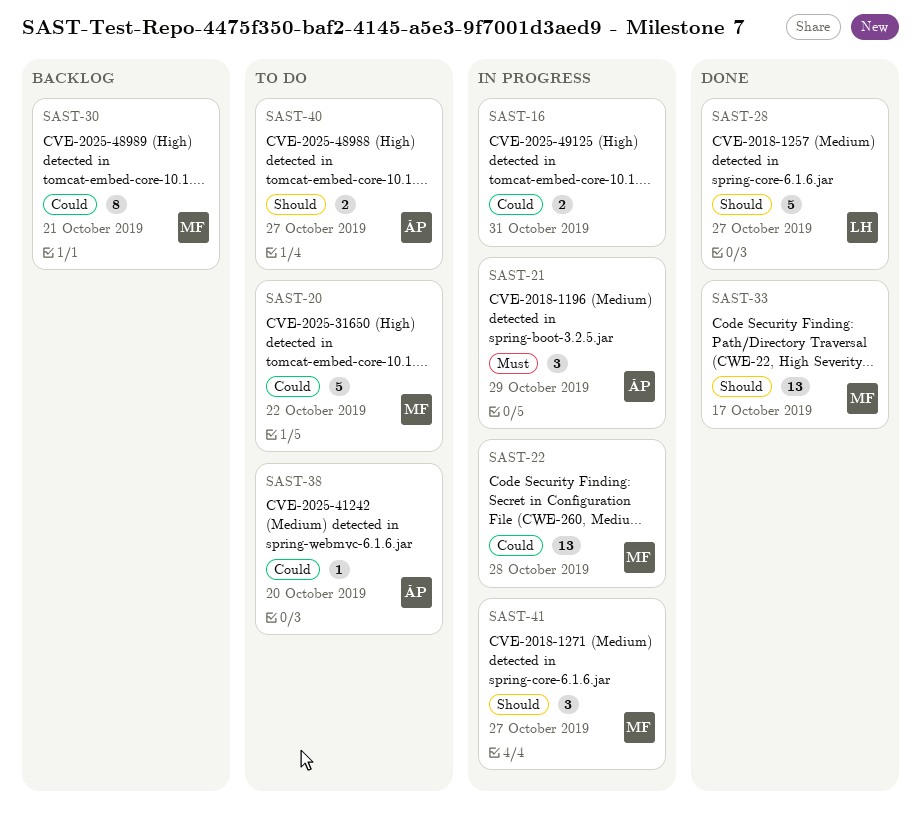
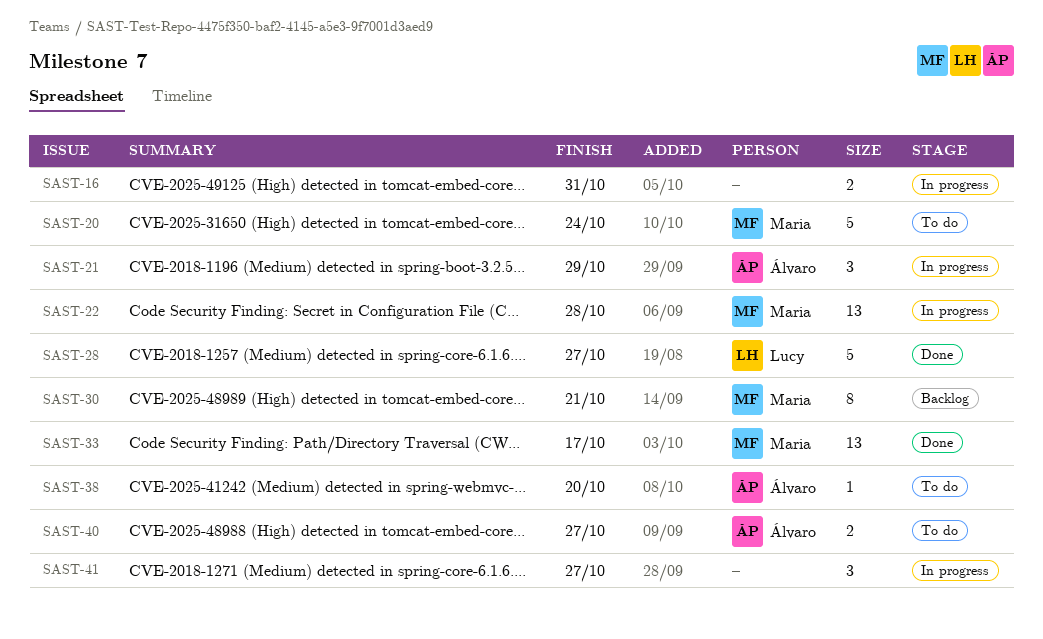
SAST-20, due: Oct 22 -> Oct 24
SAST-41, owner: Maria -> none

